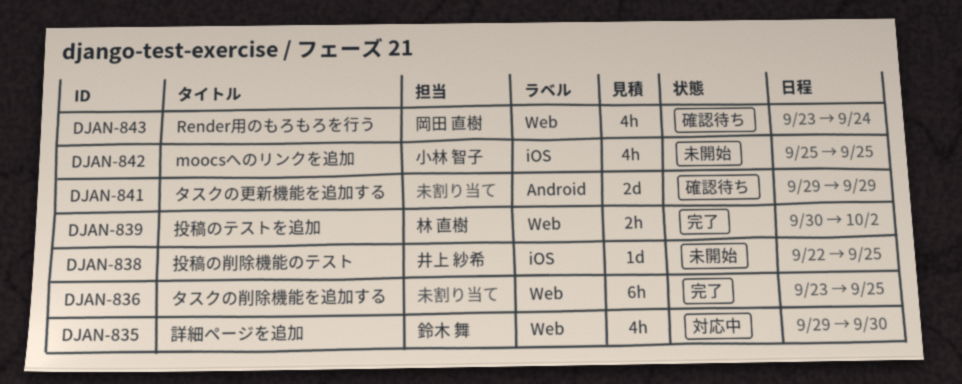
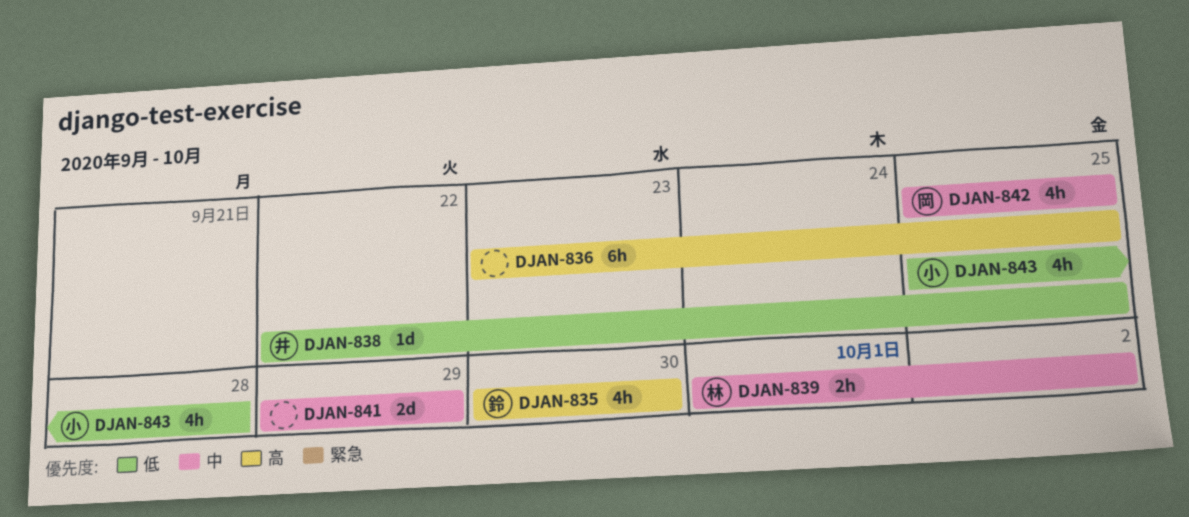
DJAN-835, start: Sep 29 -> Sep 30
DJAN-839, start: Sep 30 -> Oct 1
DJAN-842, owner: 小林 智子 -> 岡田 直樹
DJAN-843, owner: 岡田 直樹 -> 小林 智子
DJAN-843, start: Sep 23 -> Sep 25
DJAN-843, due: Sep 24 -> Sep 28

